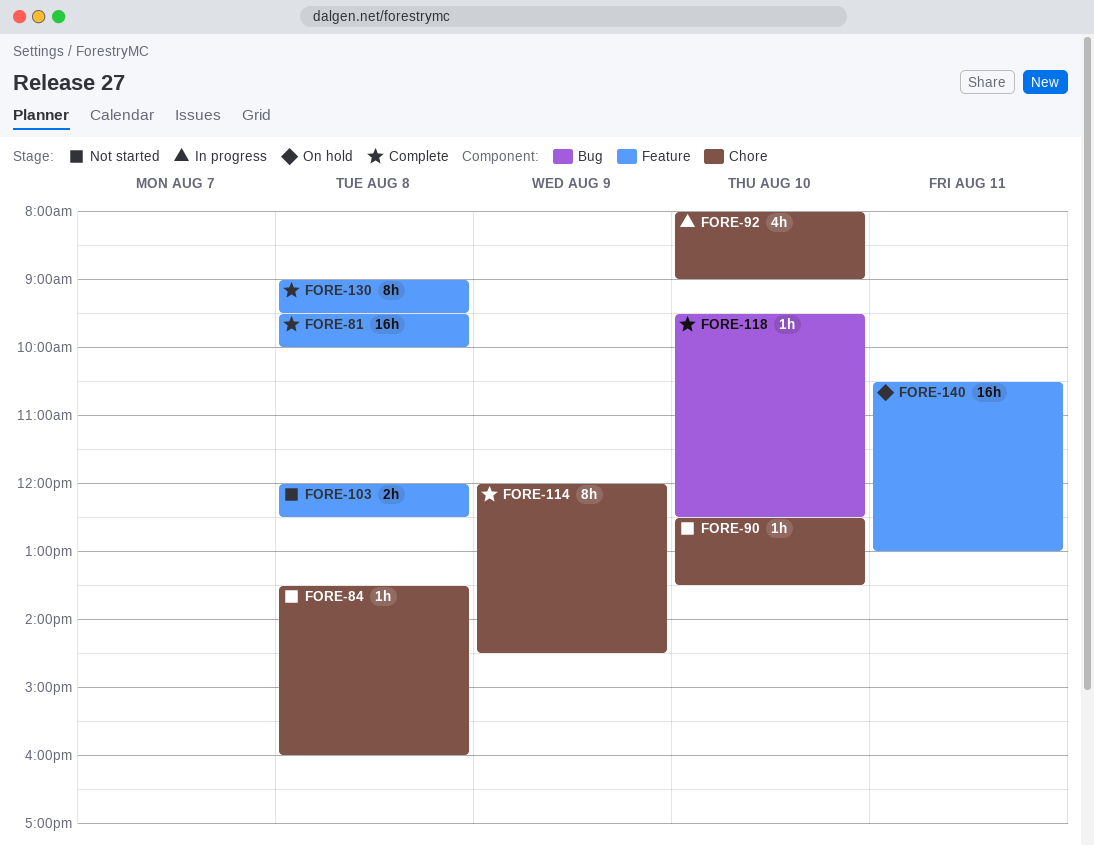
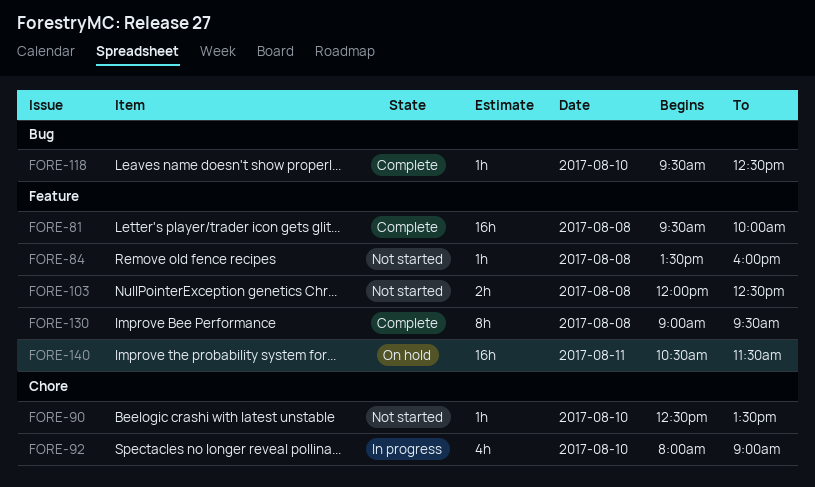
FORE-84, label: Chore -> Feature
FORE-114: present -> none
FORE-140, ends: 13:00 -> 11:30

